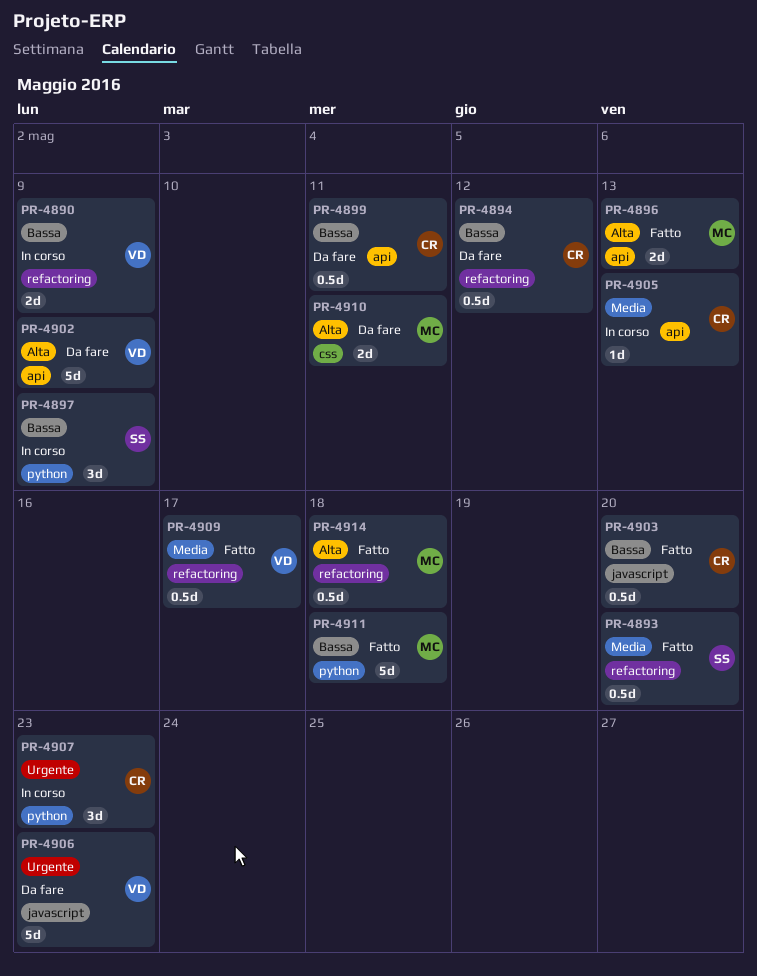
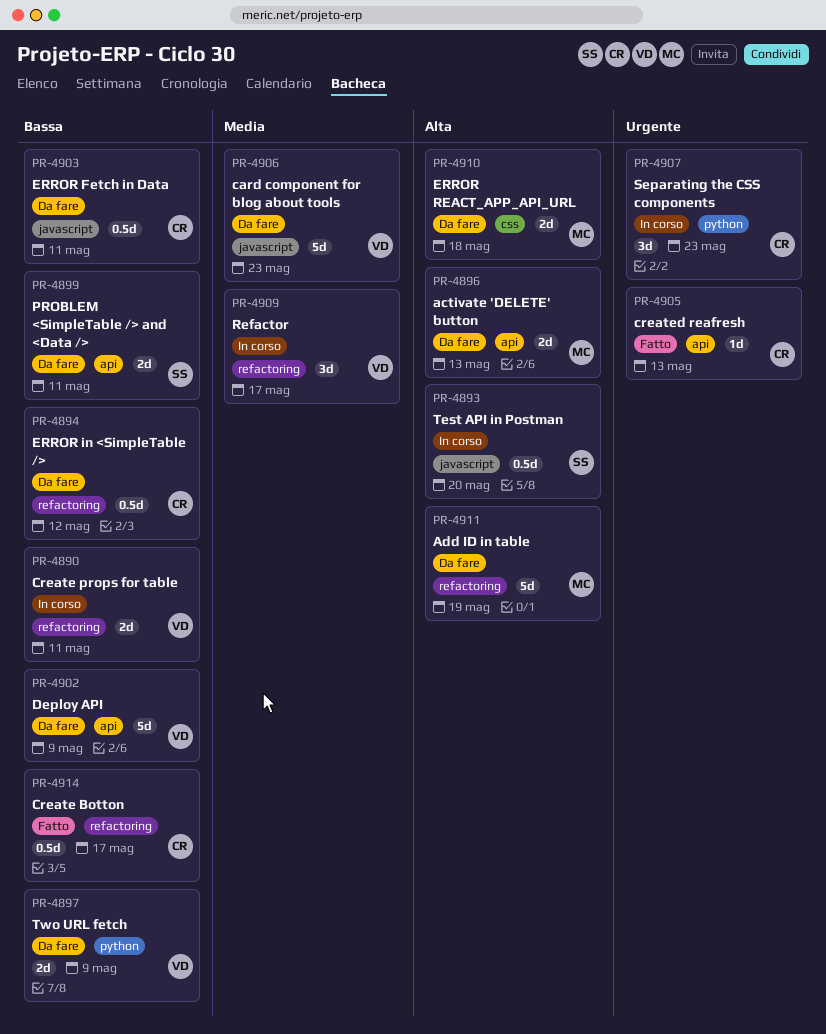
PR-4890, due: May 9 -> May 11
PR-4893, status: Fatto -> In corso
PR-4893, priority: Media -> Alta
PR-4893, label: refactoring -> javascript
PR-4896, status: Fatto -> Da fare
PR-4897, status: In corso -> Da fare
PR-4897, owner: SS -> VD
PR-4897, estimate: 3d -> 2d
PR-4899, owner: CR -> SS
PR-4899, estimate: 0.5d -> 2d
PR-4902, priority: Alta -> Bassa
PR-4903, status: Fatto -> Da fare
PR-4903, due: May 20 -> May 11
PR-4905, status: In corso -> Fatto
PR-4905, priority: Media -> Urgente
PR-4906, priority: Urgente -> Media
PR-4909, status: Fatto -> In corso
PR-4909, estimate: 0.5d -> 3d
PR-4910, due: May 11 -> May 18
PR-4911, status: Fatto -> Da fare
PR-4911, priority: Bassa -> Alta
PR-4911, label: python -> refactoring
PR-4911, due: May 18 -> May 19
PR-4914, owner: MC -> CR
PR-4914, priority: Alta -> Bassa
PR-4914, due: May 18 -> May 17

